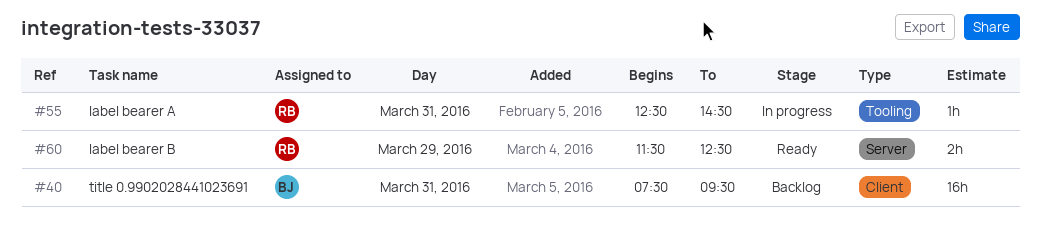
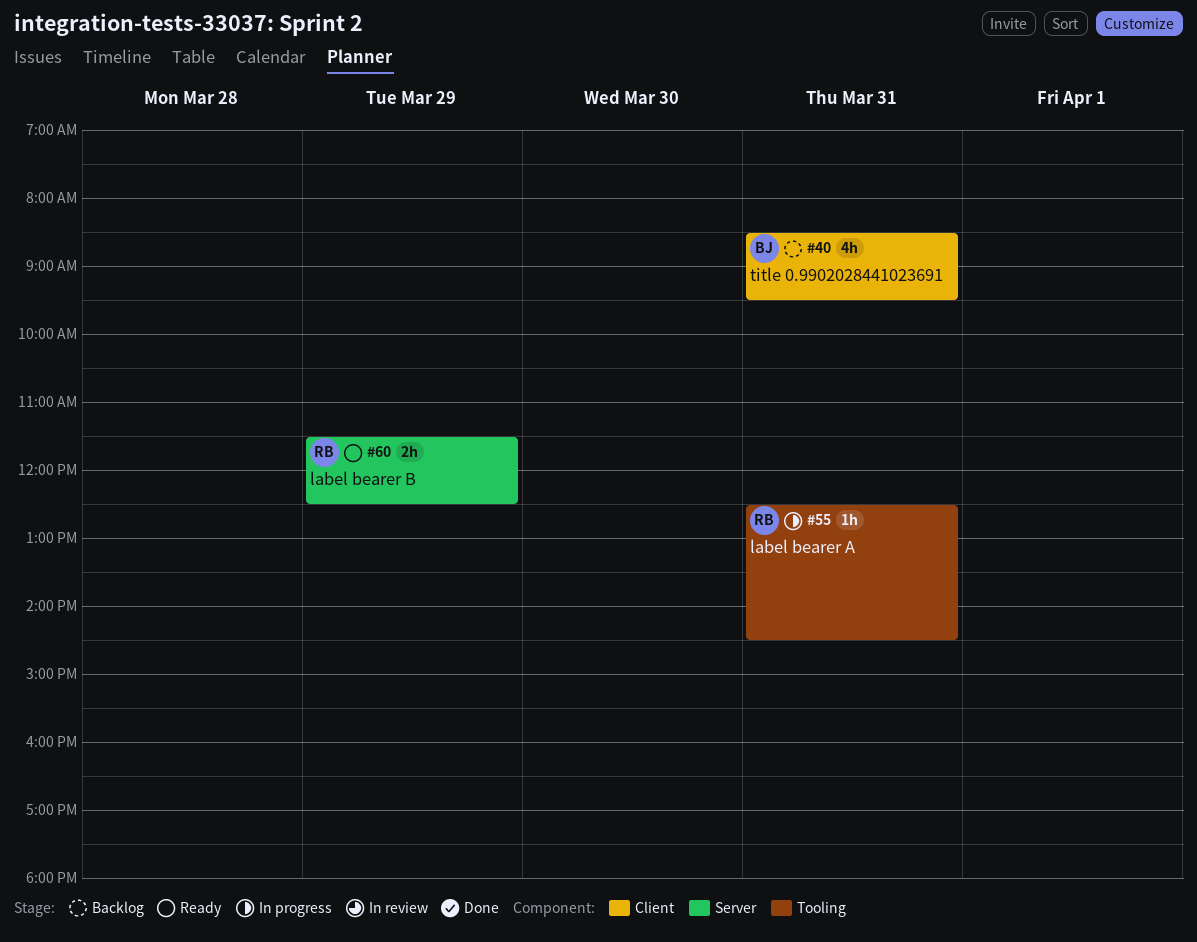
#40, estimate: 16h -> 4h
#40, begins: 07:30 -> 08:30

